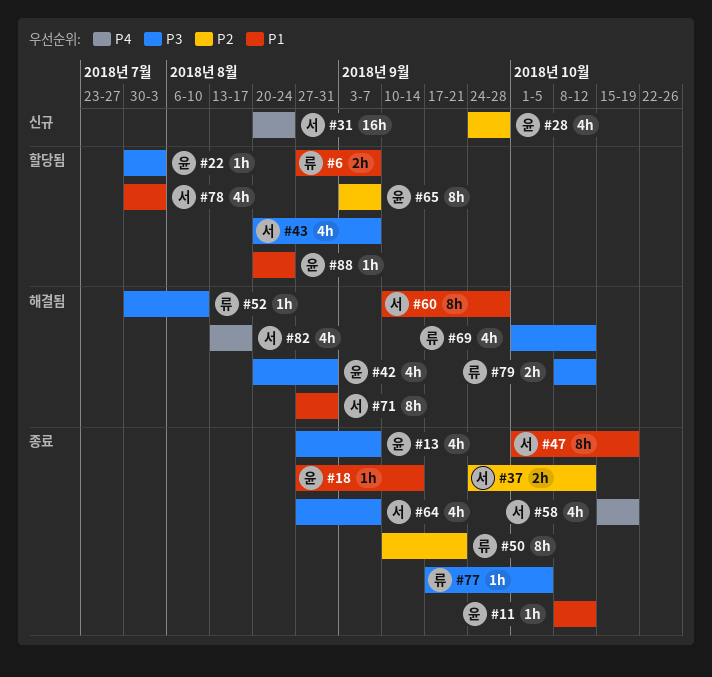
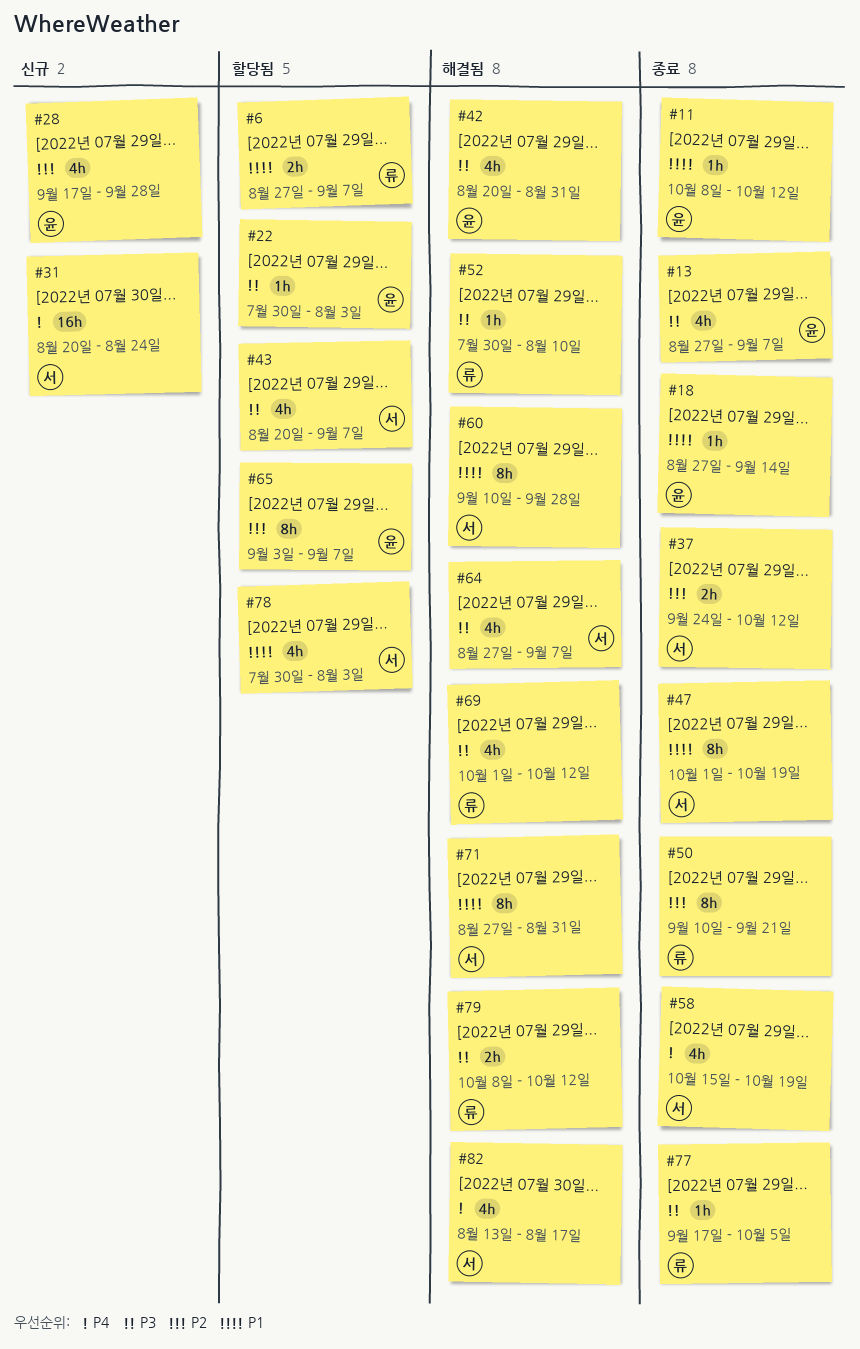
#28, start: Sep 24 -> Sep 17
#64, status: 종료 -> 해결됨
#88: present -> none

